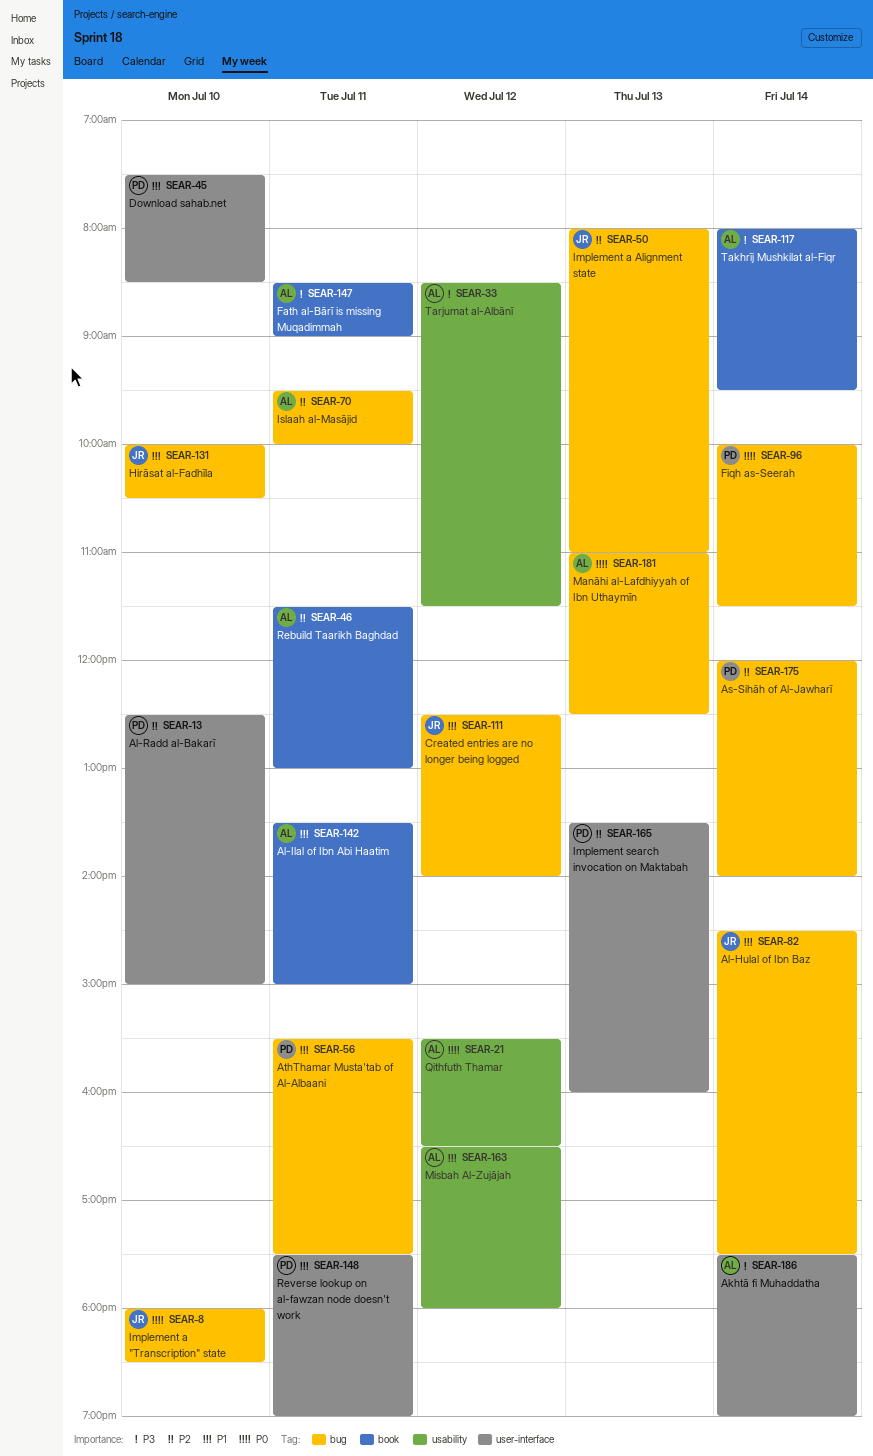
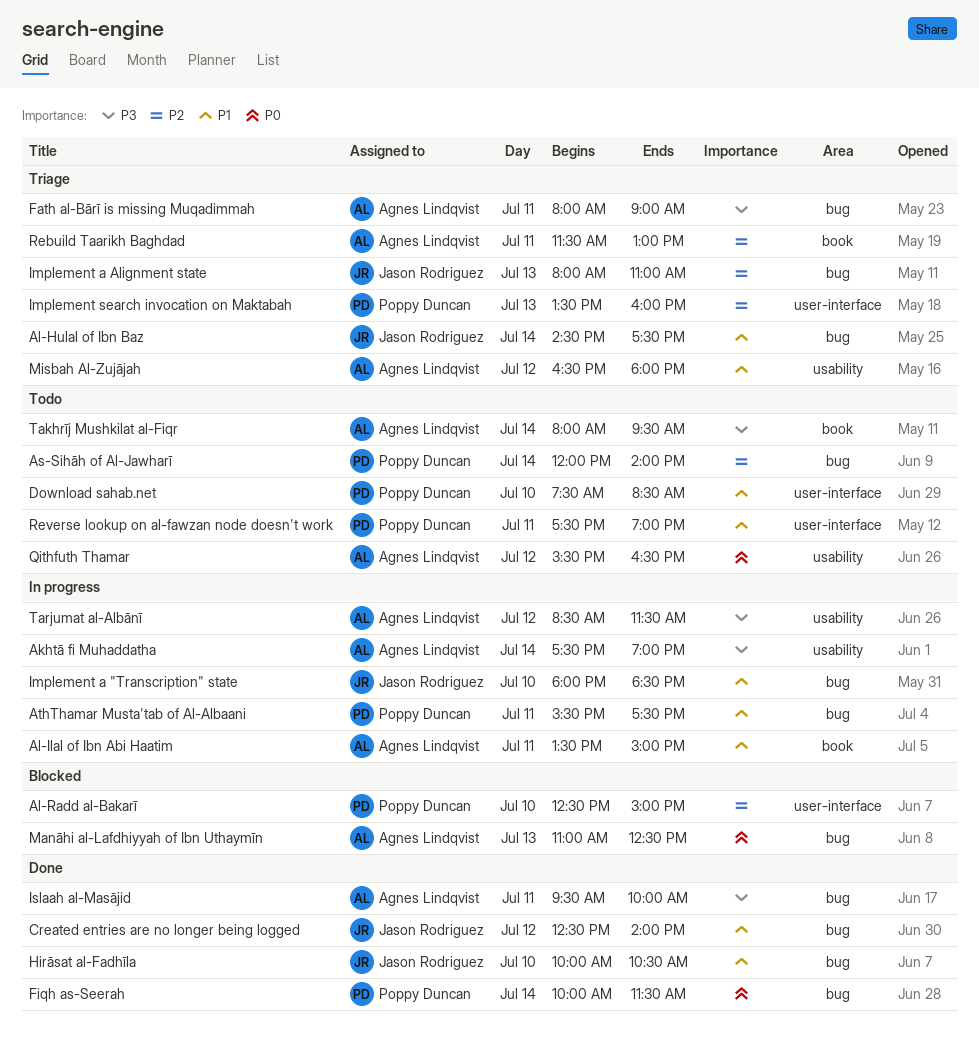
Akhtā fi Muhaddatha, label: user-interface -> usability
Fath al-Bārī is missing Muqadimmah, label: book -> bug
Fath al-Bārī is missing Muqadimmah, begins: 08:30 -> 08:00
Implement a "Transcription" state, priority: P0 -> P1
Islaah al-Masājid, priority: P2 -> P3

